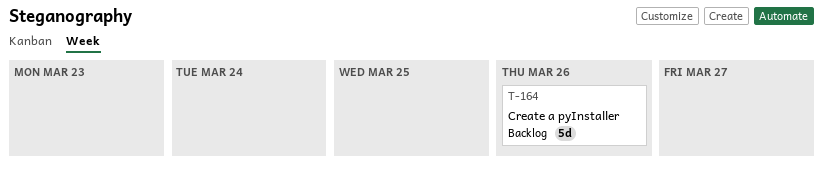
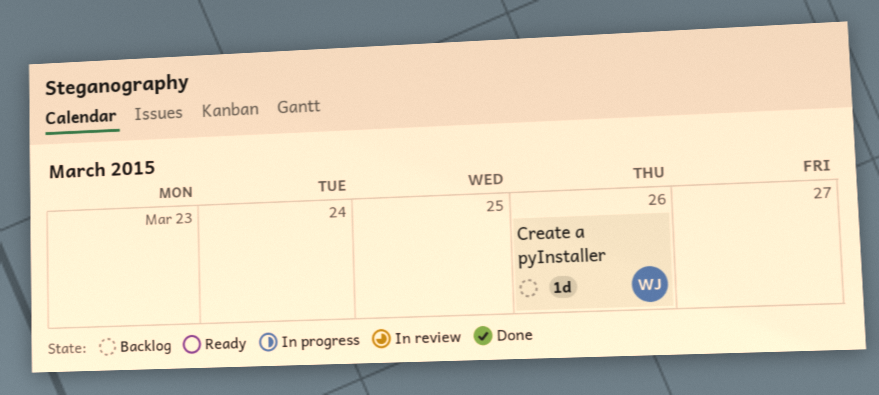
Create a pyInstaller, estimate: 5d -> 1d

